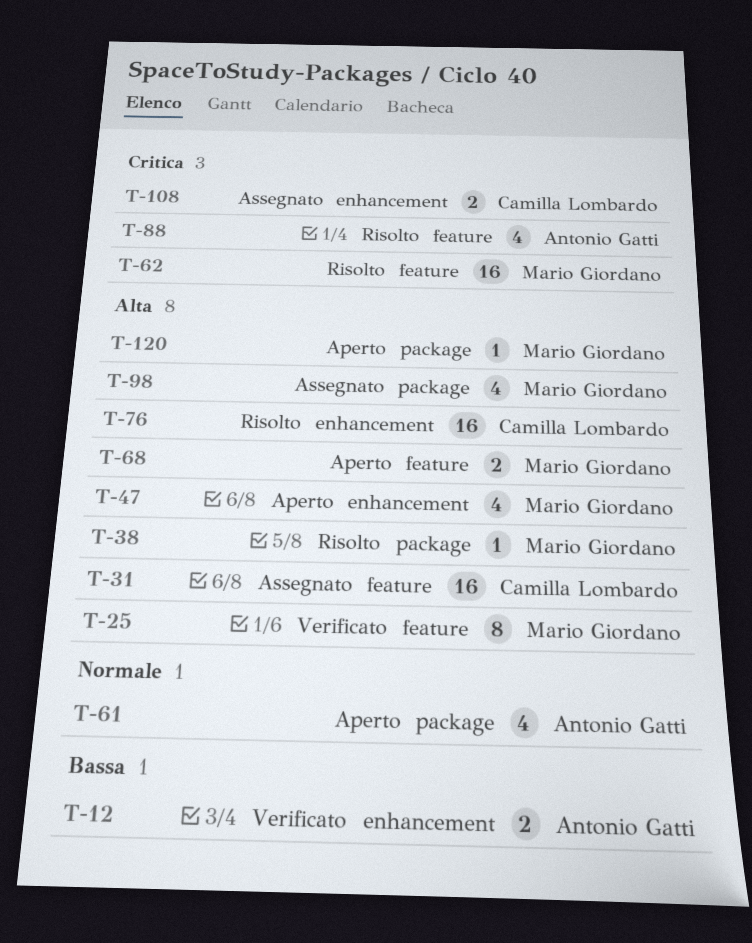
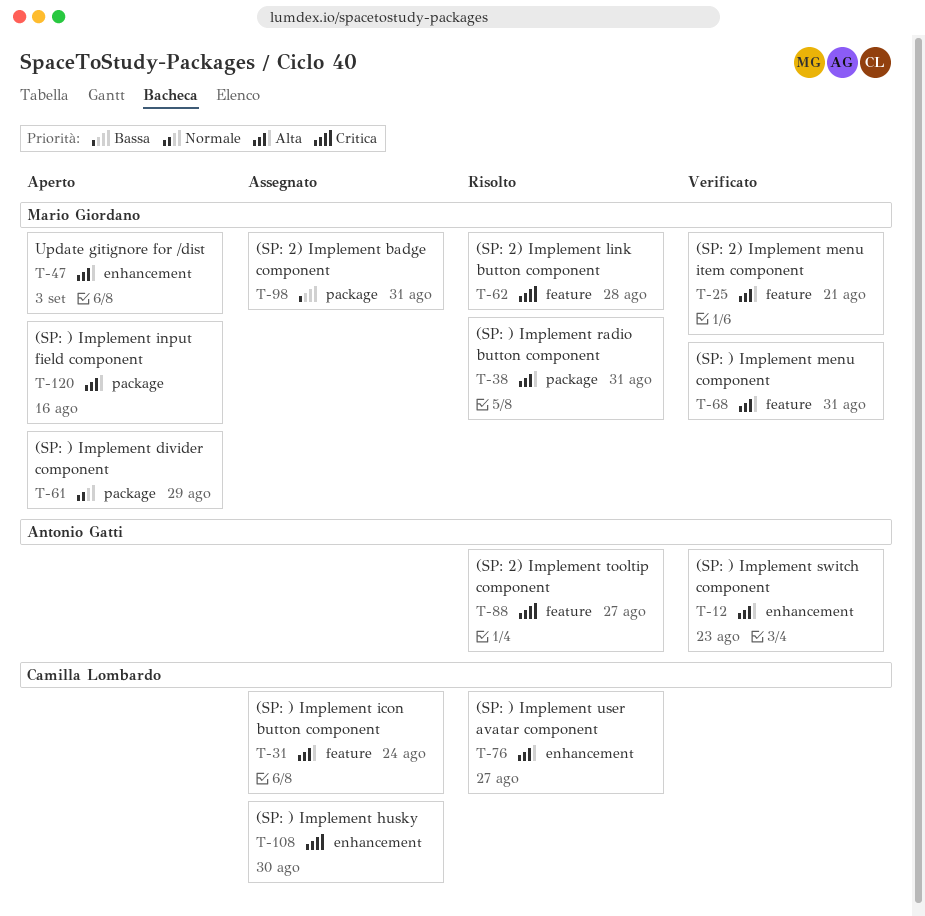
T-12, priority: Bassa -> Alta
T-61, owner: Antonio Gatti -> Mario Giordano
T-68, status: Aperto -> Verificato
T-98, priority: Alta -> Bassa

